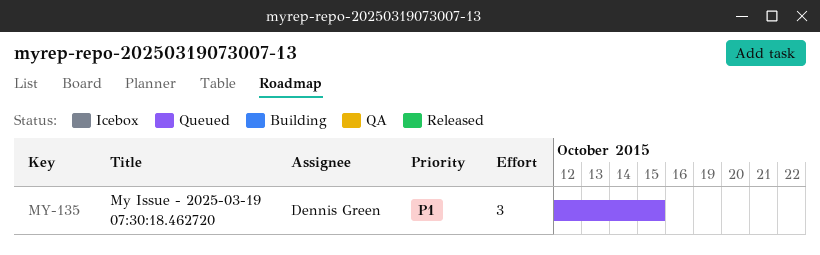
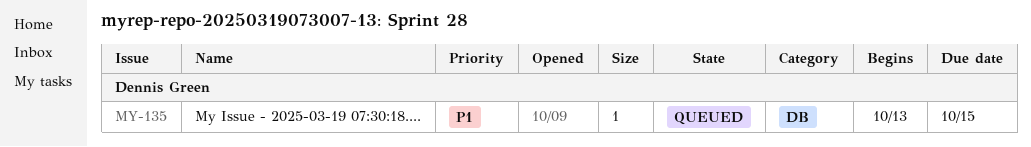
MY-135, estimate: 3 -> 1
MY-135, start: Oct 12 -> Oct 13

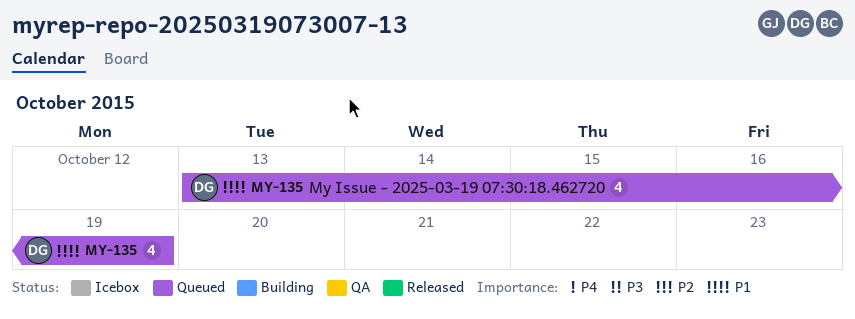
MY-135, estimate: 1 -> 4
MY-135, due: Oct 15 -> Oct 19

